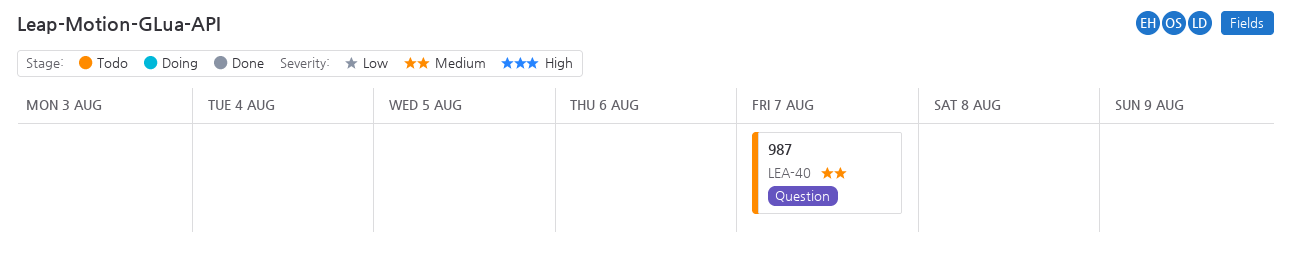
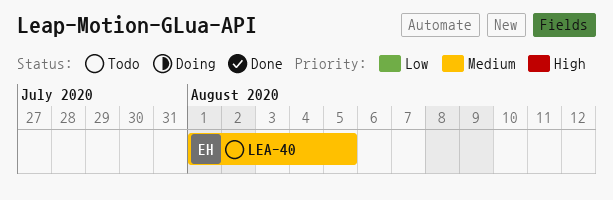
LEA-40, due: Aug 7 -> Aug 5

